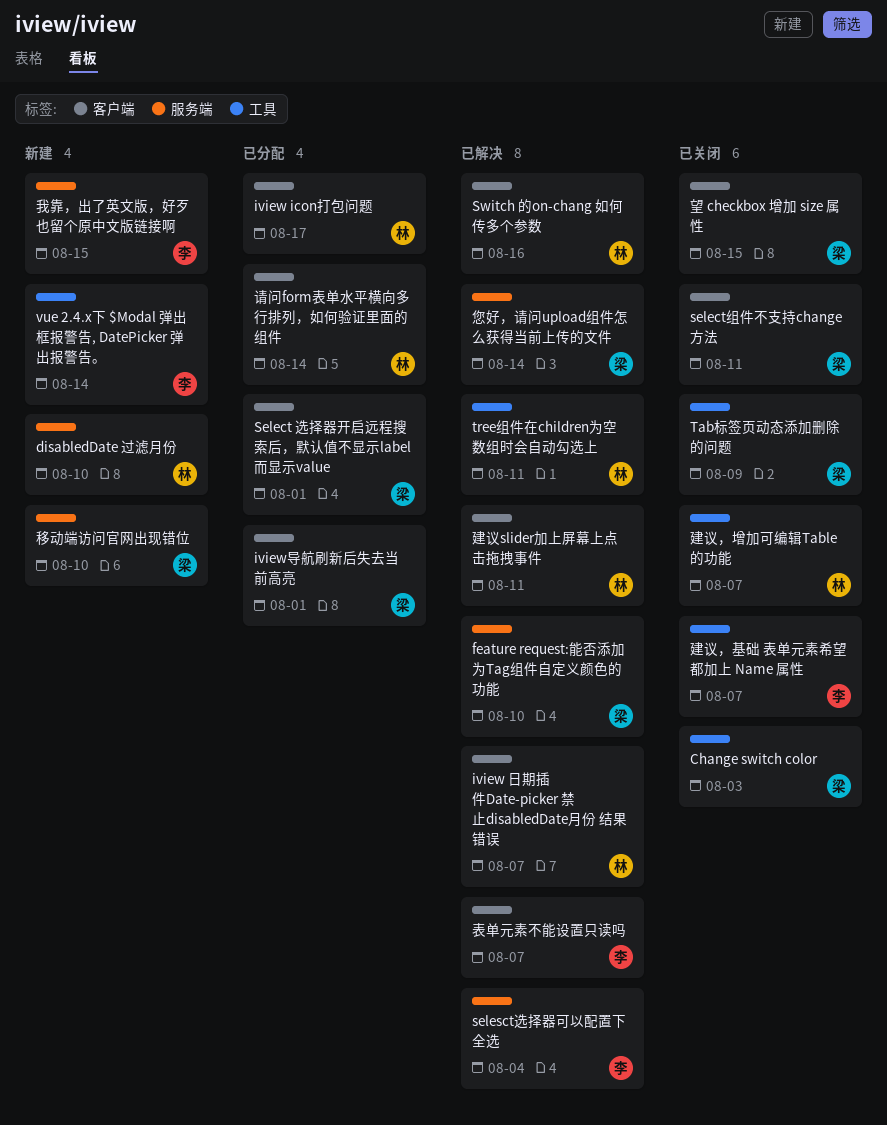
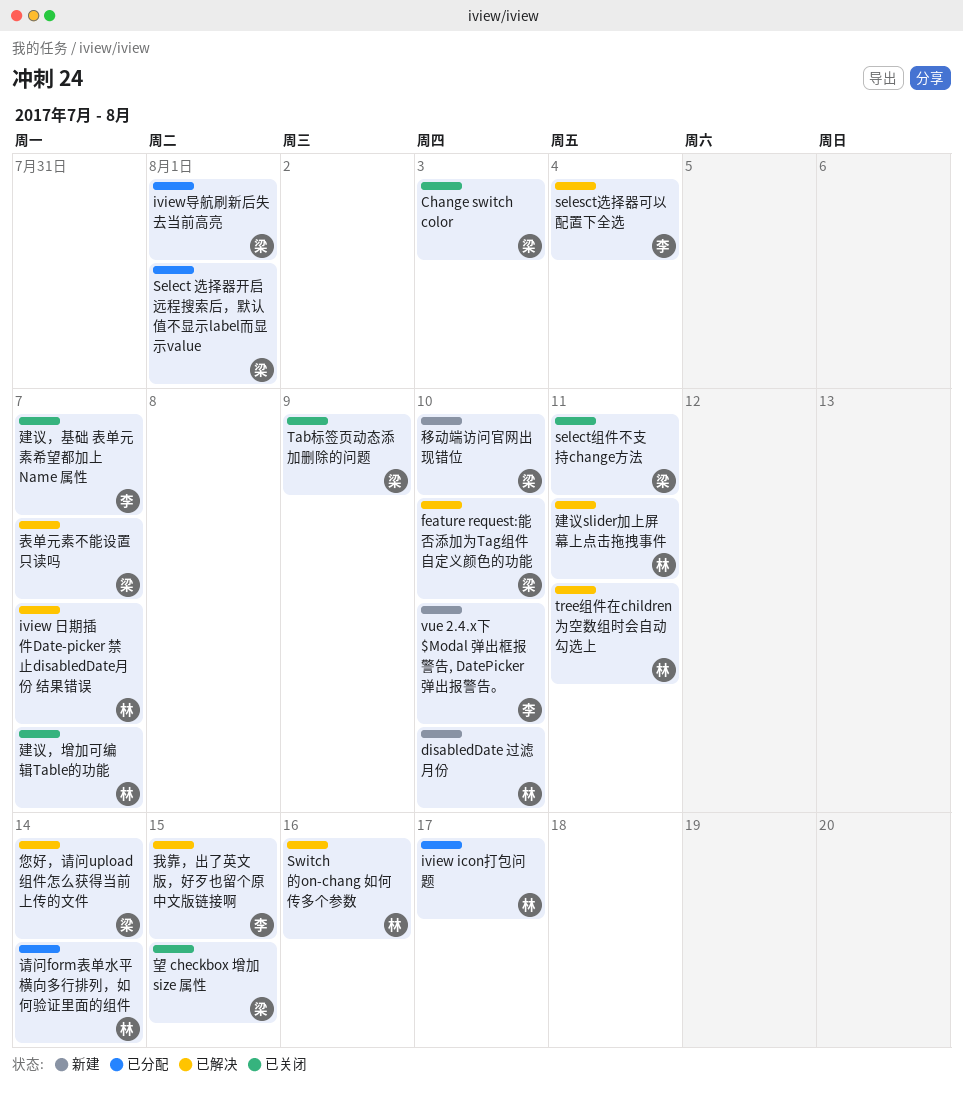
vue 2.4.x下 $Modal 弹出框报警告, DatePicker 弹出报警告。, due: Aug 14 -> Aug 10
我靠，出了英文版，好歹也留个原中文版链接啊, status: 新建 -> 已解决
表单元素不能设置只读吗, owner: 李 -> 梁

